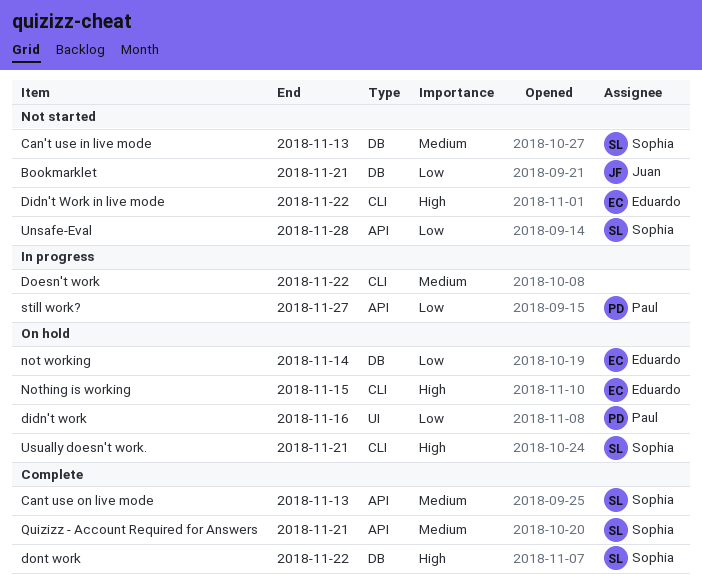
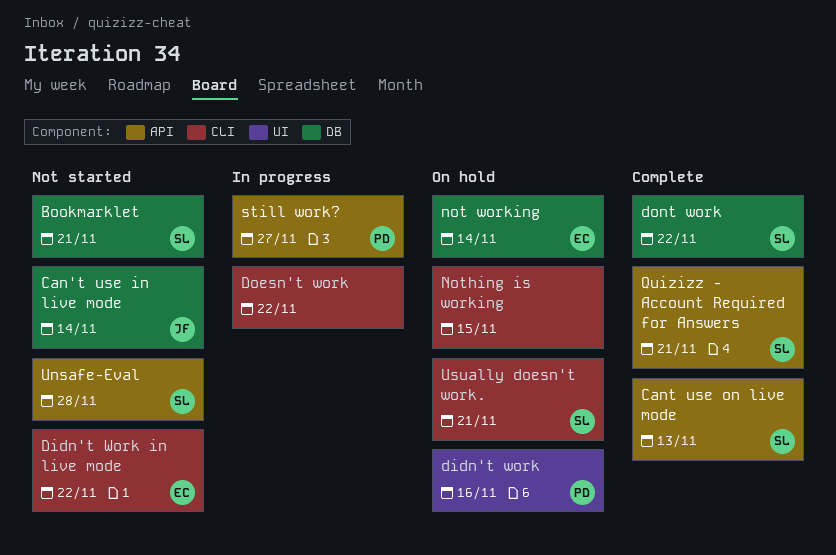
Bookmarklet, owner: Juan -> Sophia
Can't use in live mode, owner: Sophia -> Juan
Can't use in live mode, due: Nov 13 -> Nov 14
Nothing is working, owner: Eduardo -> none

